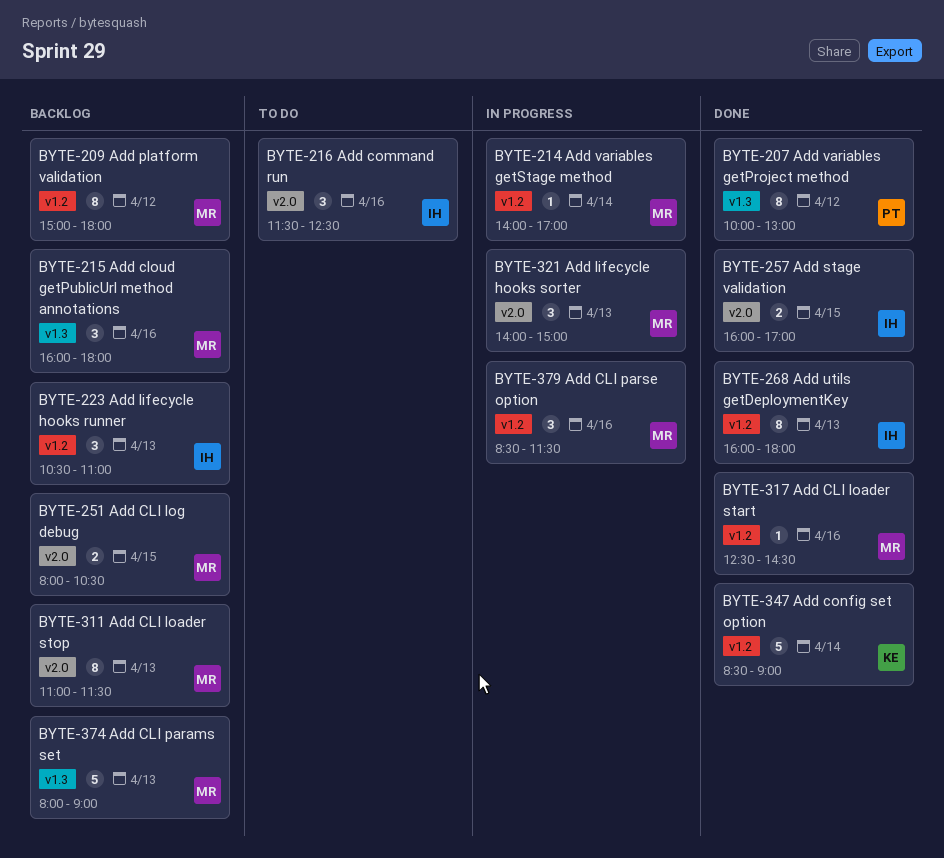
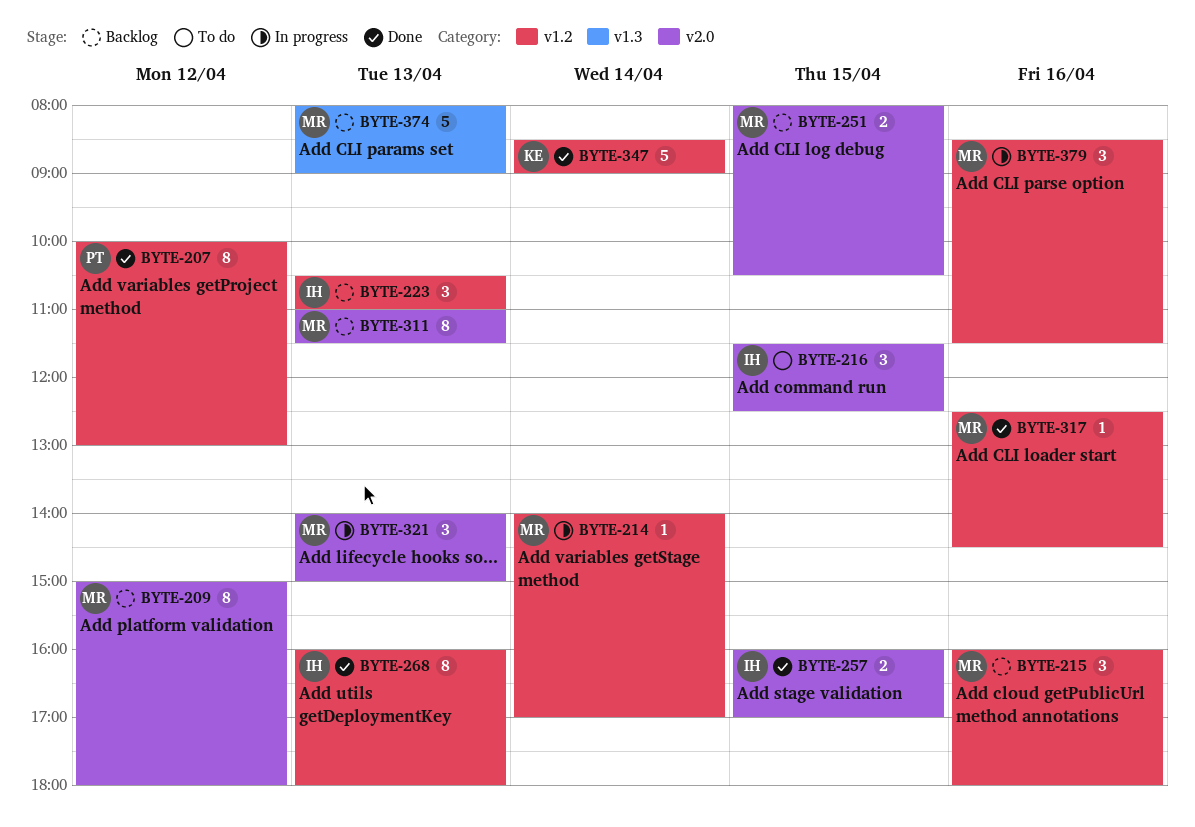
BYTE-207, label: v1.3 -> v1.2
BYTE-209, label: v1.2 -> v2.0
BYTE-215, label: v1.3 -> v1.2
BYTE-216, day: Apr 16 -> Apr 15

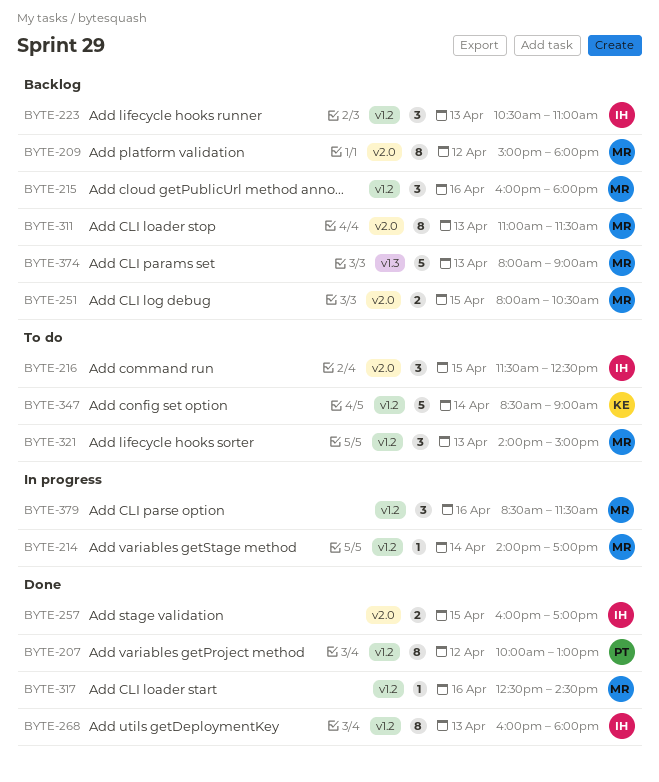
BYTE-321, status: In progress -> To do
BYTE-321, label: v2.0 -> v1.2
BYTE-347, status: Done -> To do

